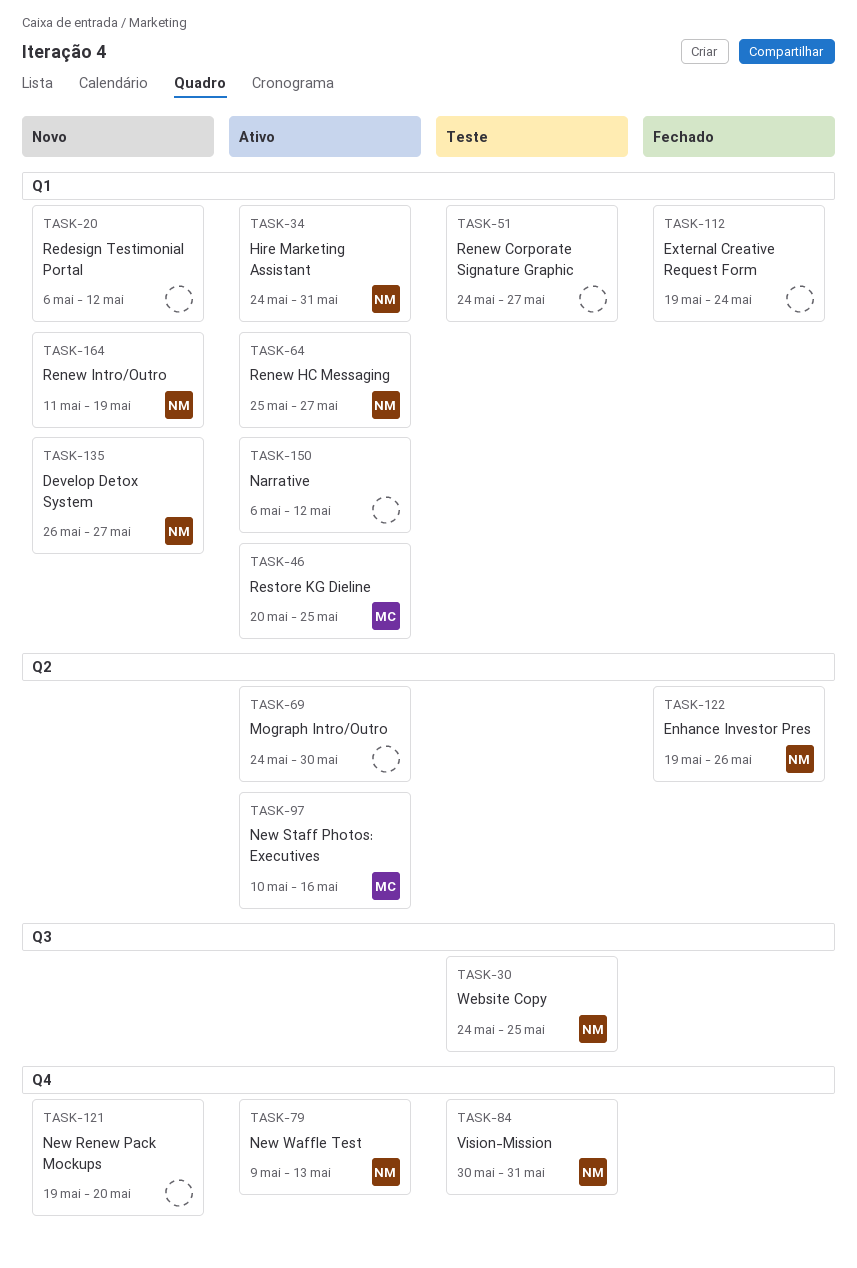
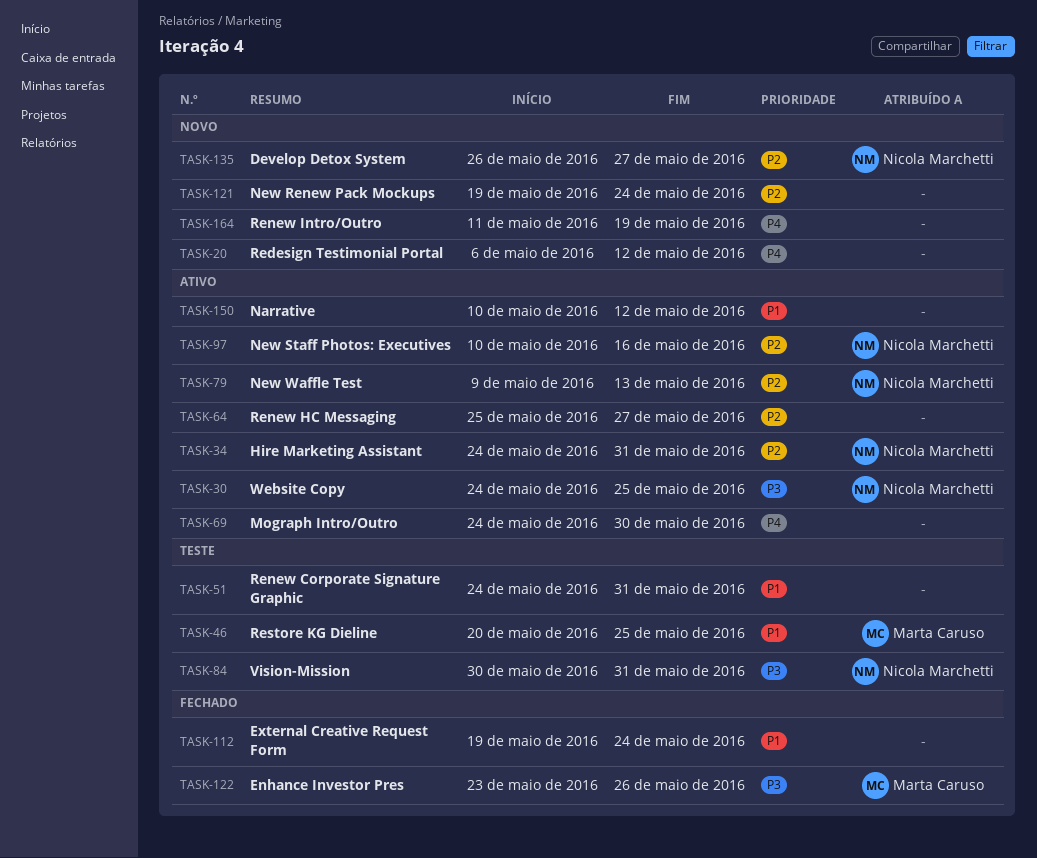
TASK-30, status: Teste -> Ativo
TASK-46, status: Ativo -> Teste
TASK-51, due: May 27 -> May 31
TASK-64, owner: Nicola Marchetti -> none
TASK-97, owner: Marta Caruso -> Nicola Marchetti
TASK-121, due: May 20 -> May 24
TASK-122, owner: Nicola Marchetti -> Marta Caruso
TASK-122, start: May 19 -> May 23
TASK-150, start: May 6 -> May 10
TASK-164, owner: Nicola Marchetti -> none

